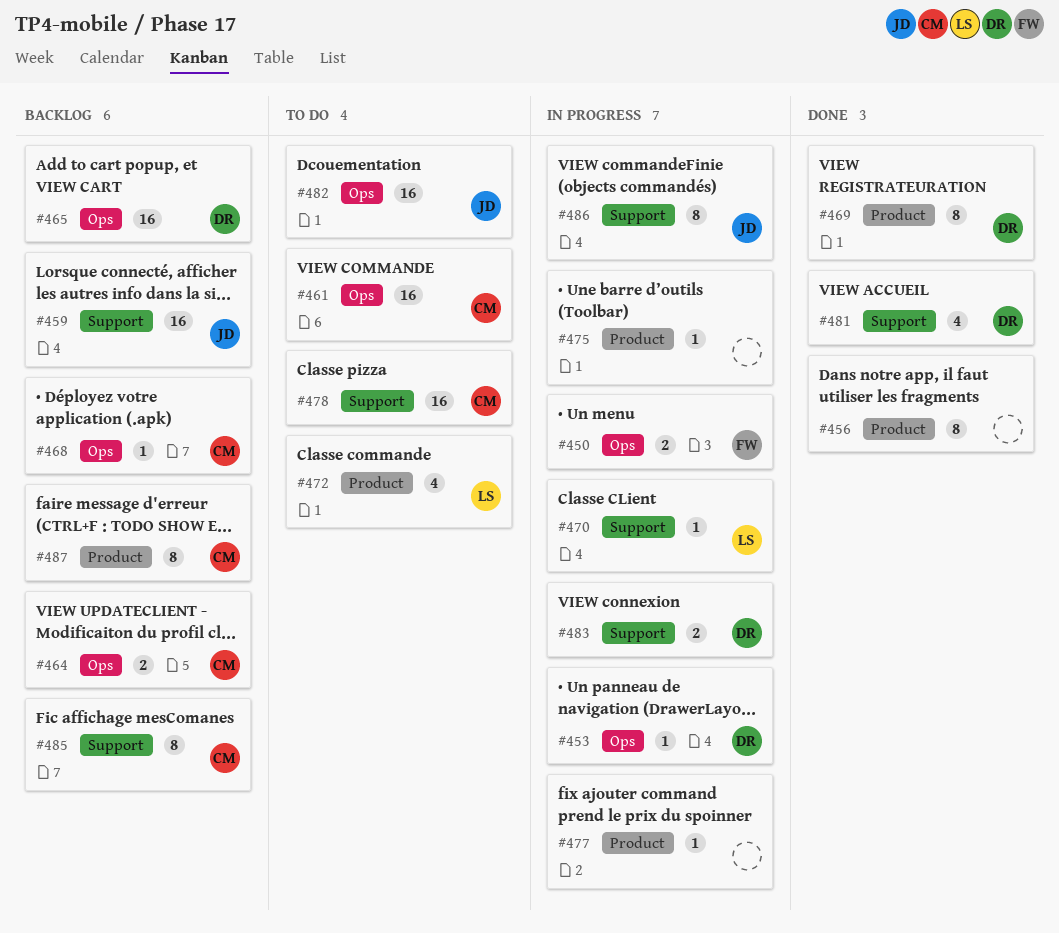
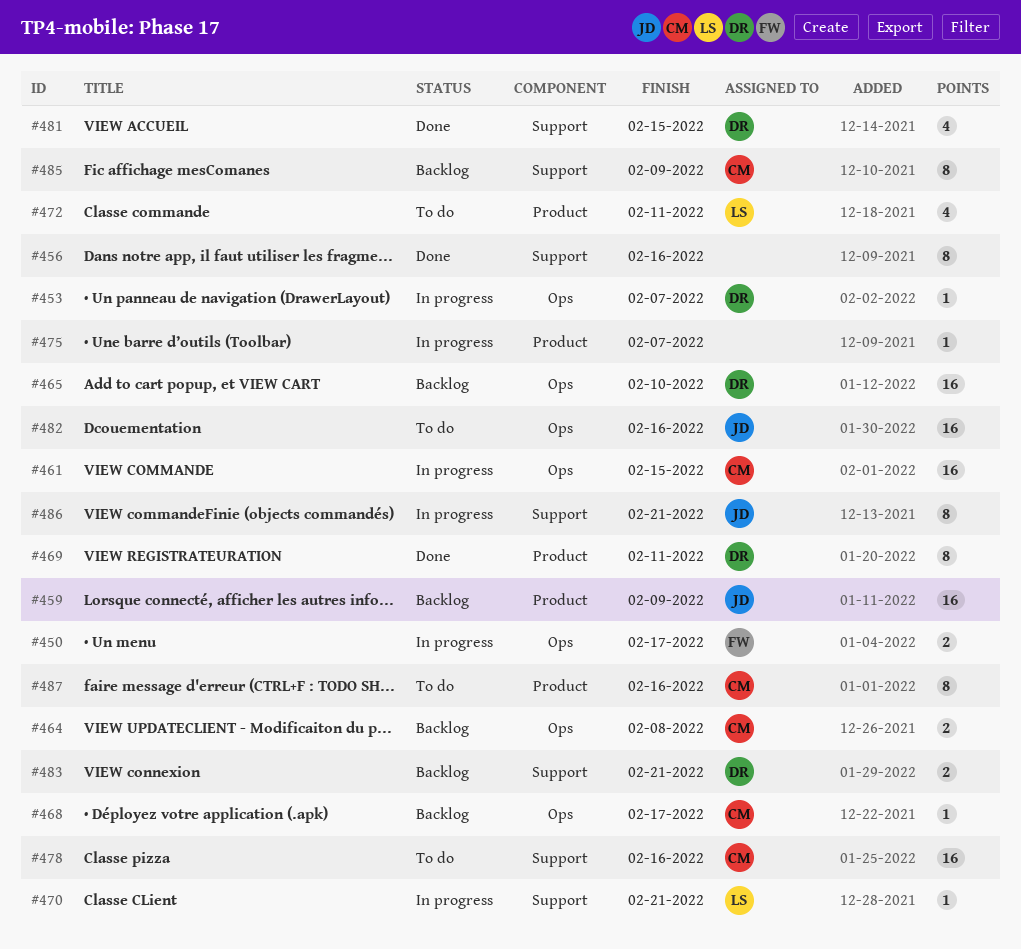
#456, label: Product -> Support
#459, label: Support -> Product
#461, status: To do -> In progress
#477: present -> none
#483, status: In progress -> Backlog
#487, status: Backlog -> To do

